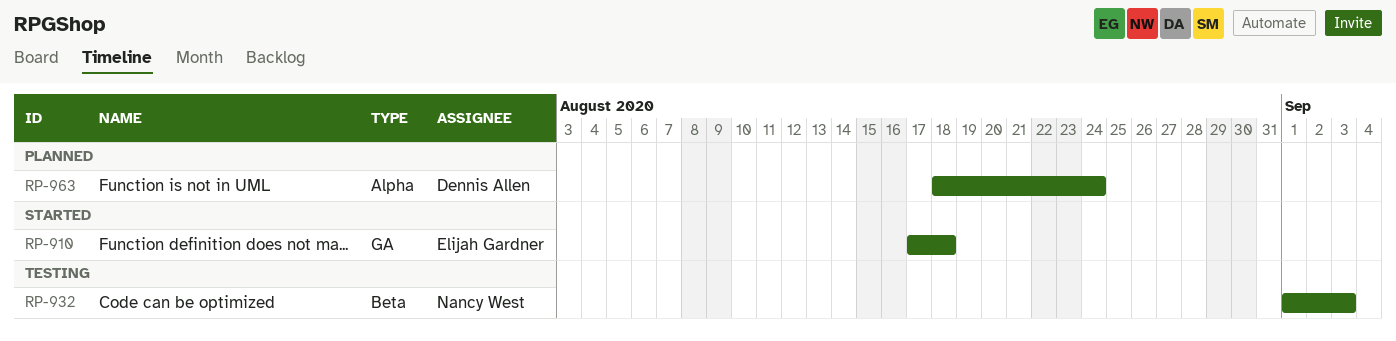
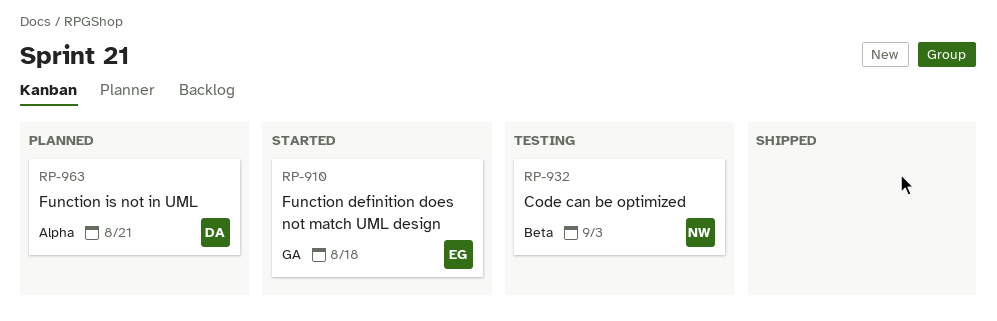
RP-963, due: Aug 24 -> Aug 21

